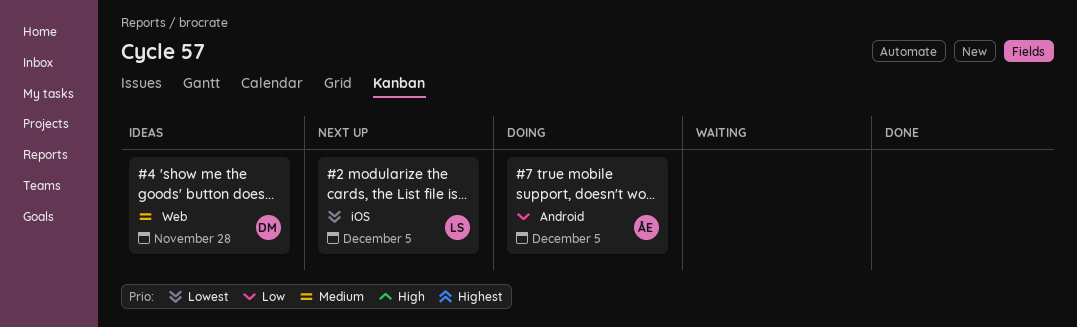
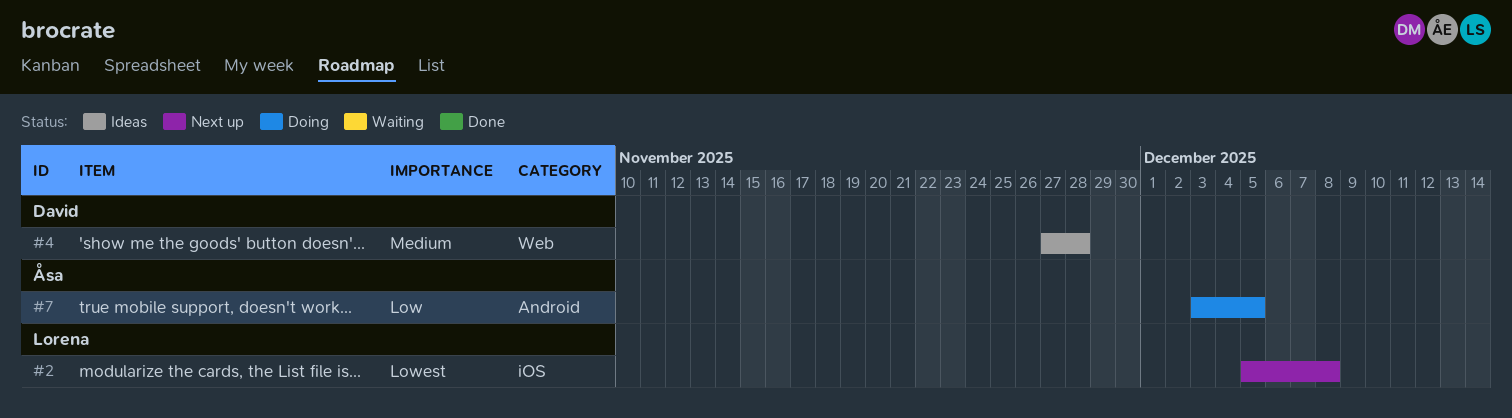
#2, due: Dec 5 -> Dec 8

